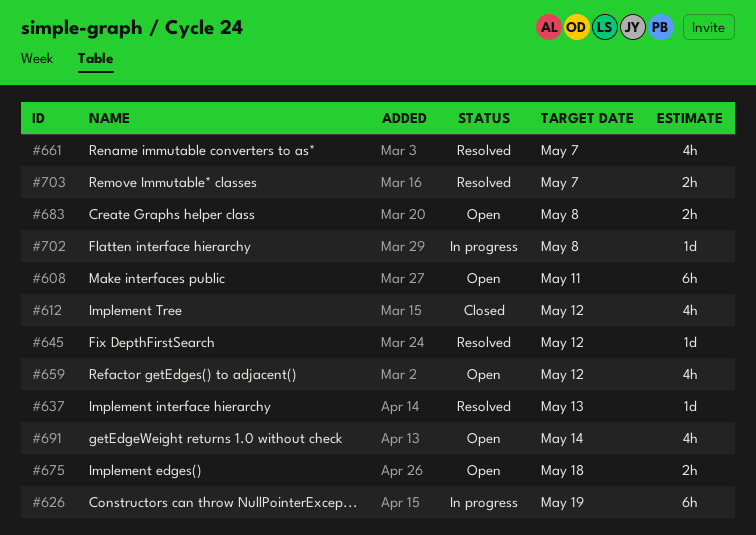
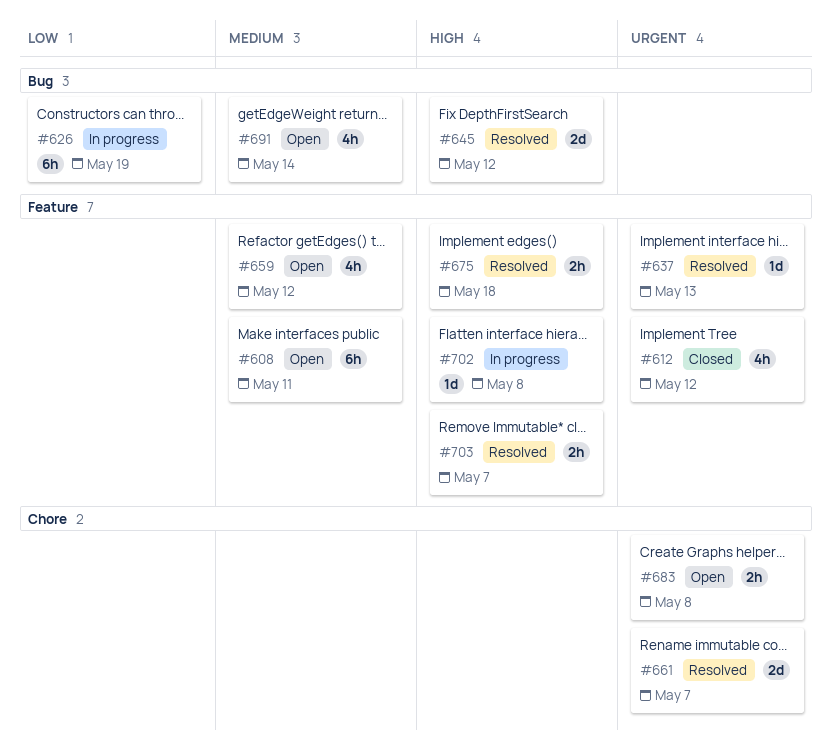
#645, estimate: 1d -> 2d
#661, estimate: 4h -> 2d
#675, status: Open -> Resolved

